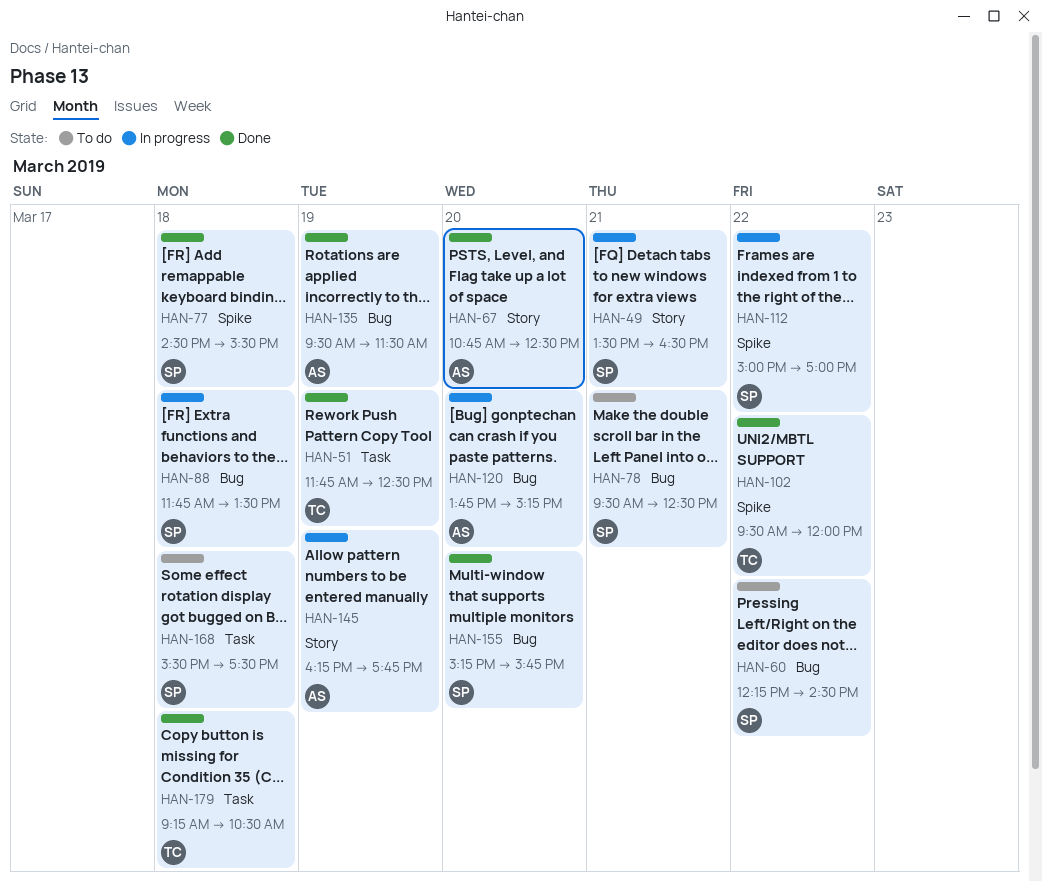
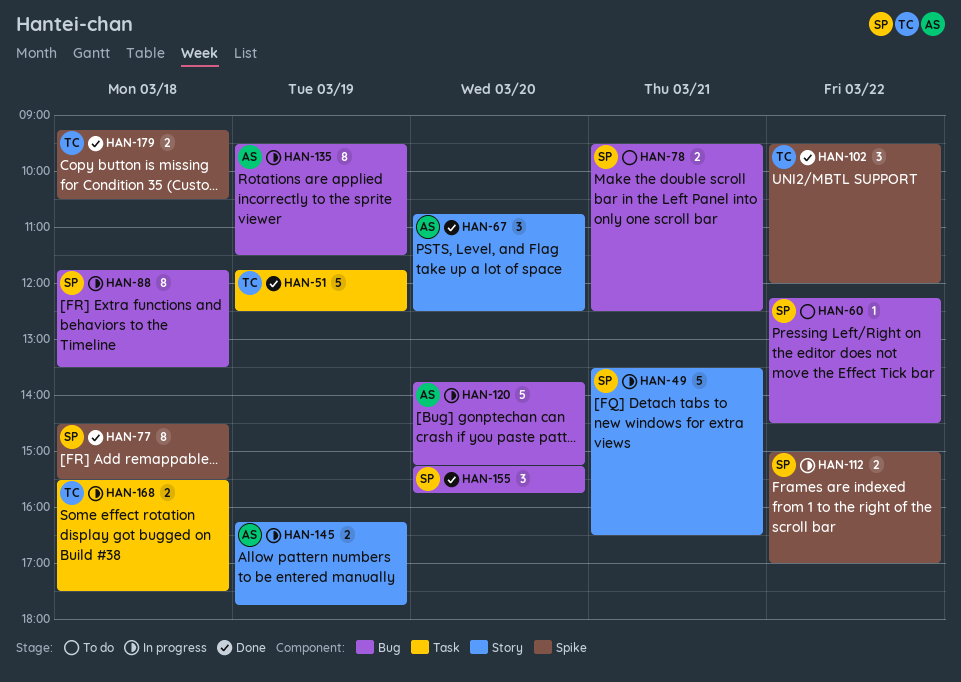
HAN-135, status: Done -> In progress
HAN-168, status: To do -> In progress
HAN-168, owner: SP -> TC
HAN-179, label: Task -> Spike

